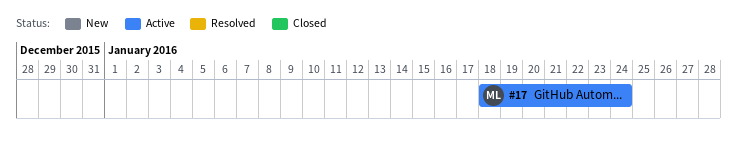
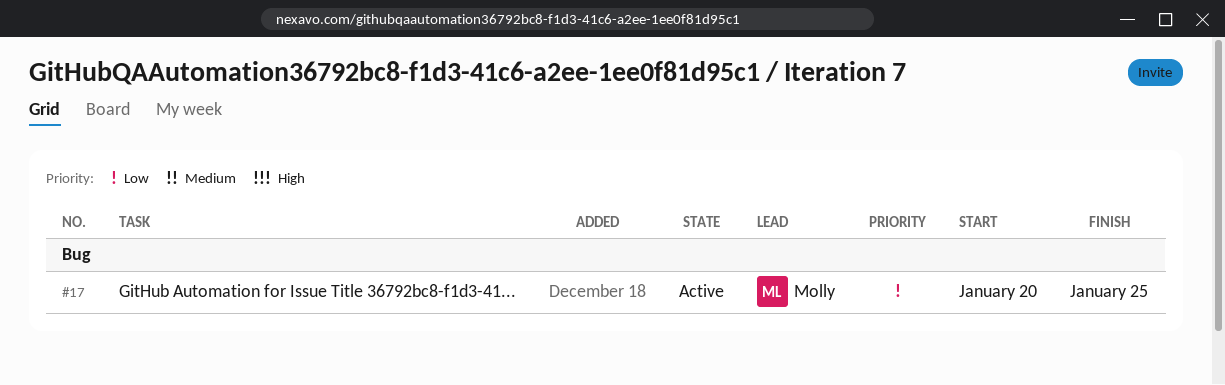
#17, start: Jan 18 -> Jan 20
#17, due: Jan 24 -> Jan 25

